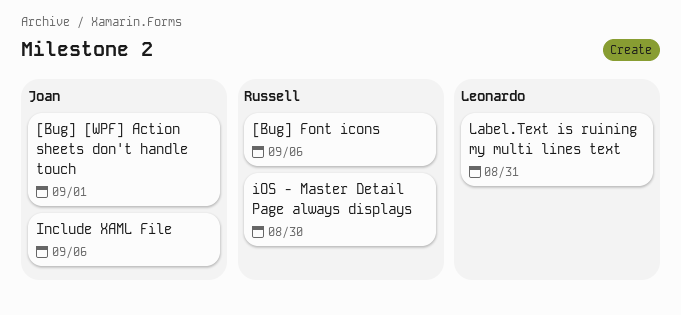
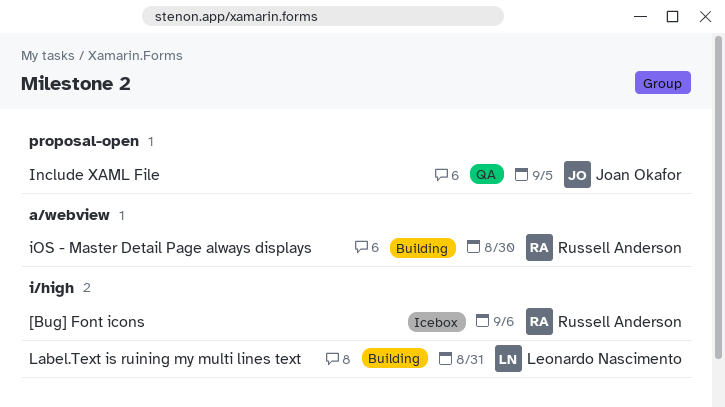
[Bug] [WPF] Action sheets don't handle touch: present -> none
Include XAML File, due: Sep 6 -> Sep 5

